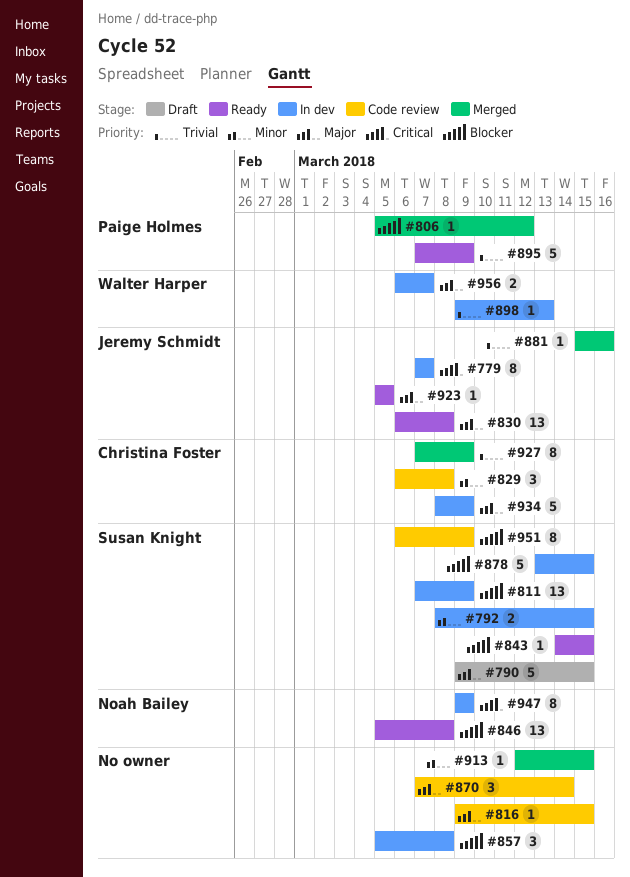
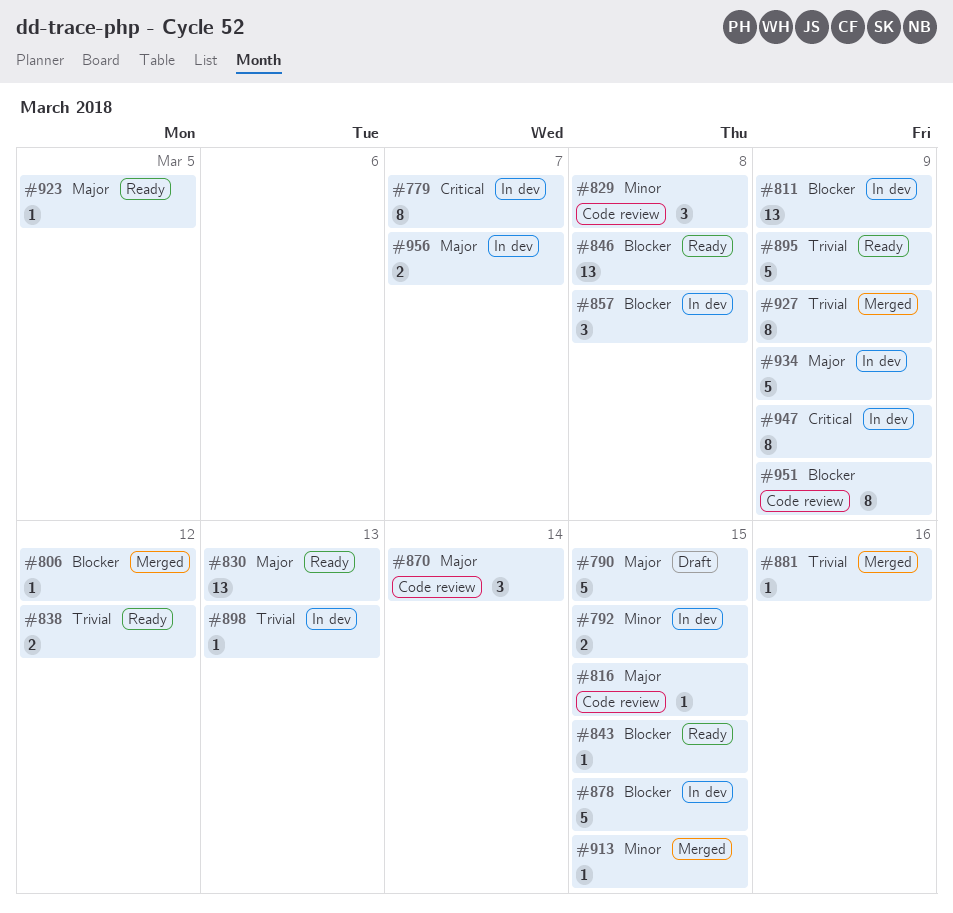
#830, due: Mar 8 -> Mar 13
#838: none -> present

